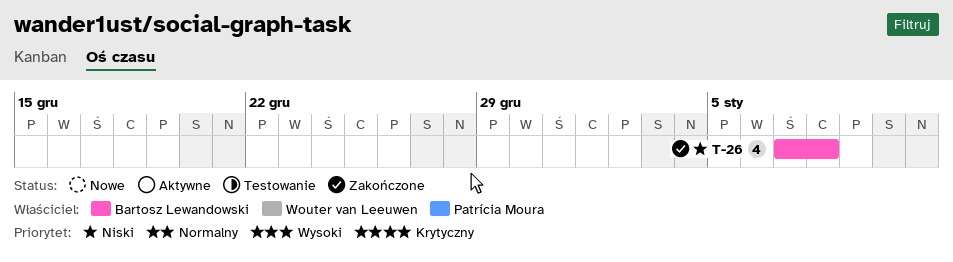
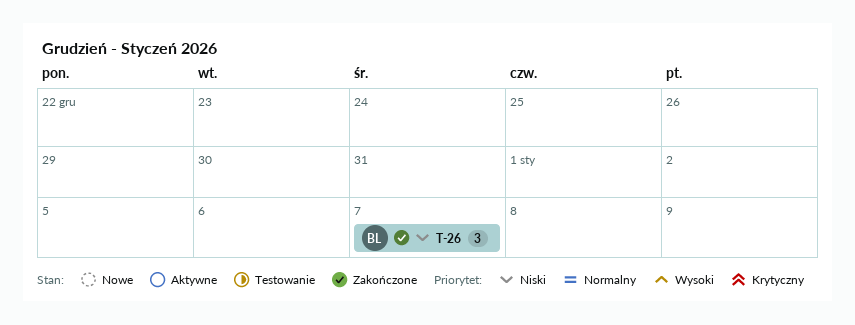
T-26, estimate: 4 -> 3
T-26, due: Jan 8 -> Jan 7

